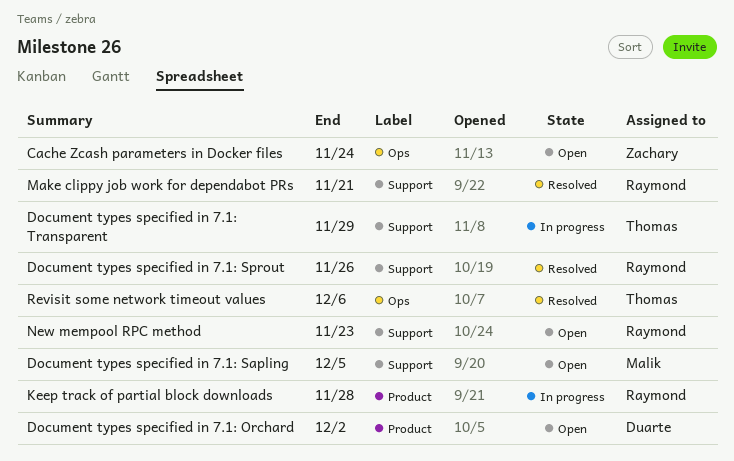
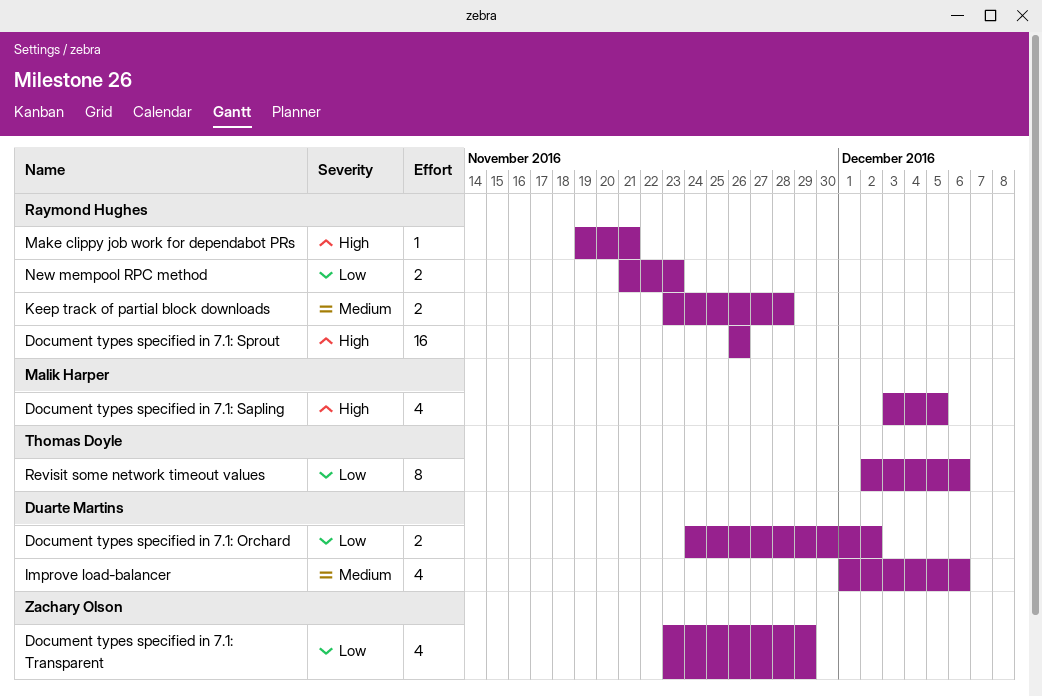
Cache Zcash parameters in Docker files: present -> none
Document types specified in 7.1: Transparent, owner: Thomas Doyle -> Zachary Olson
Improve load-balancer: none -> present

